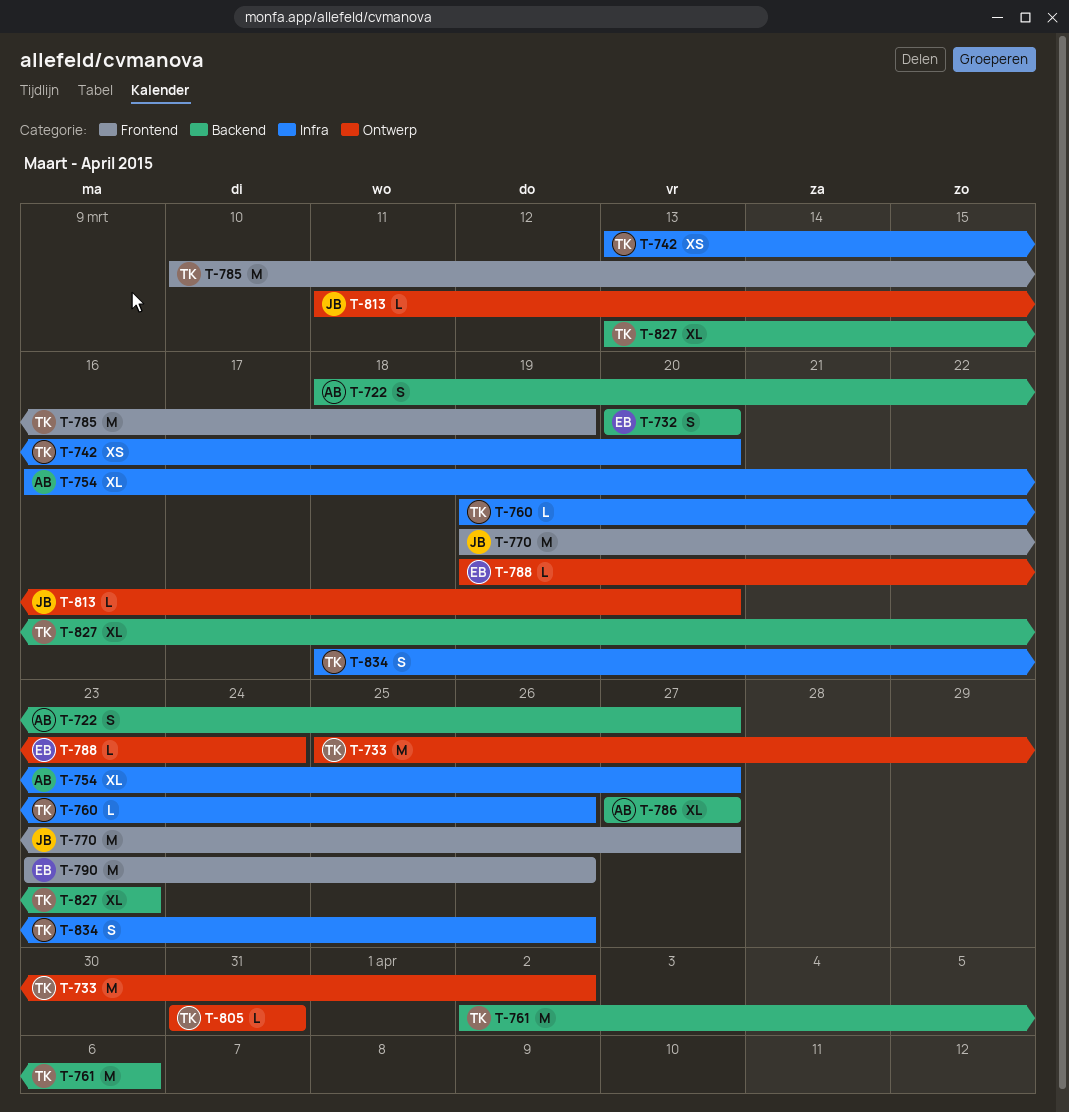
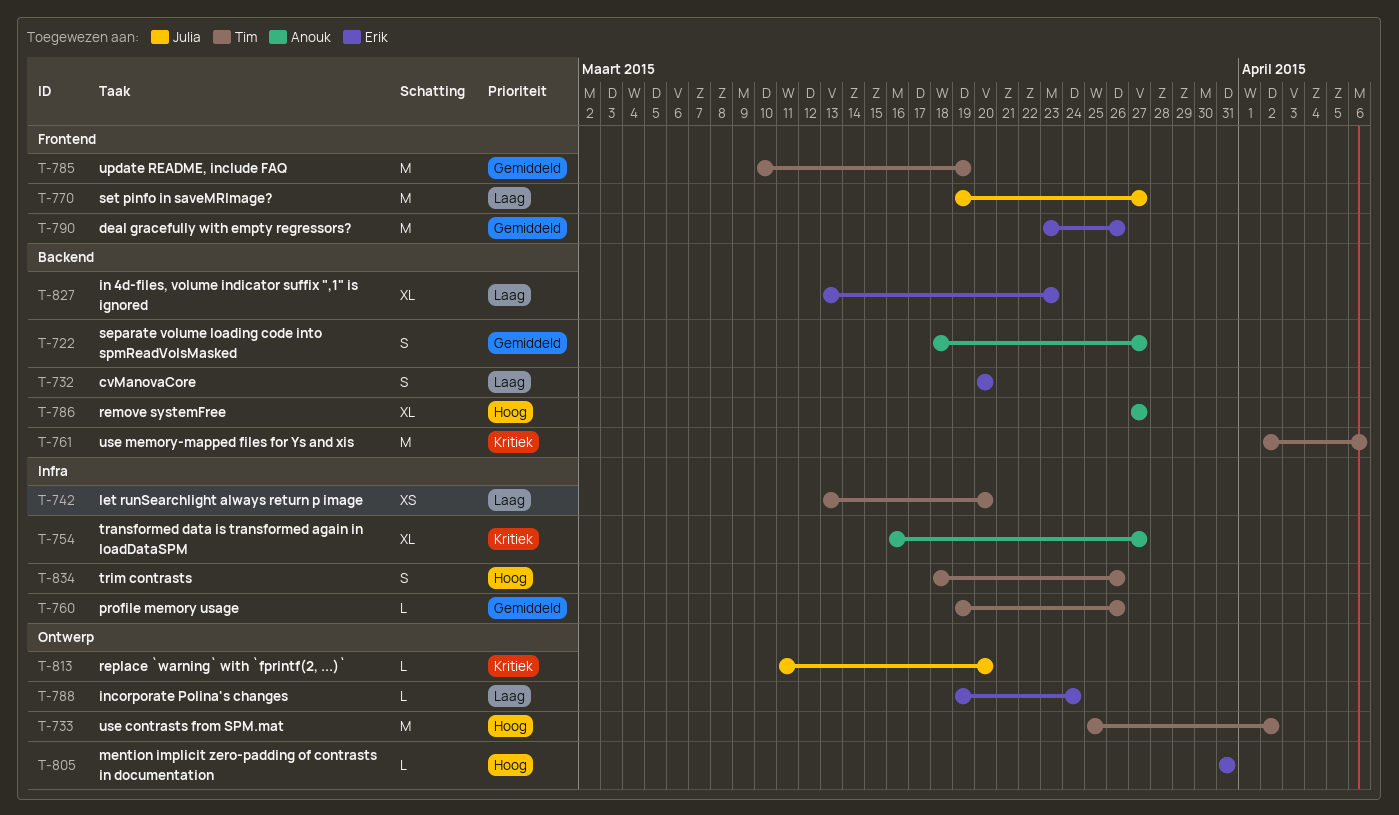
T-805, owner: Tim -> Erik
T-827, owner: Tim -> Erik

